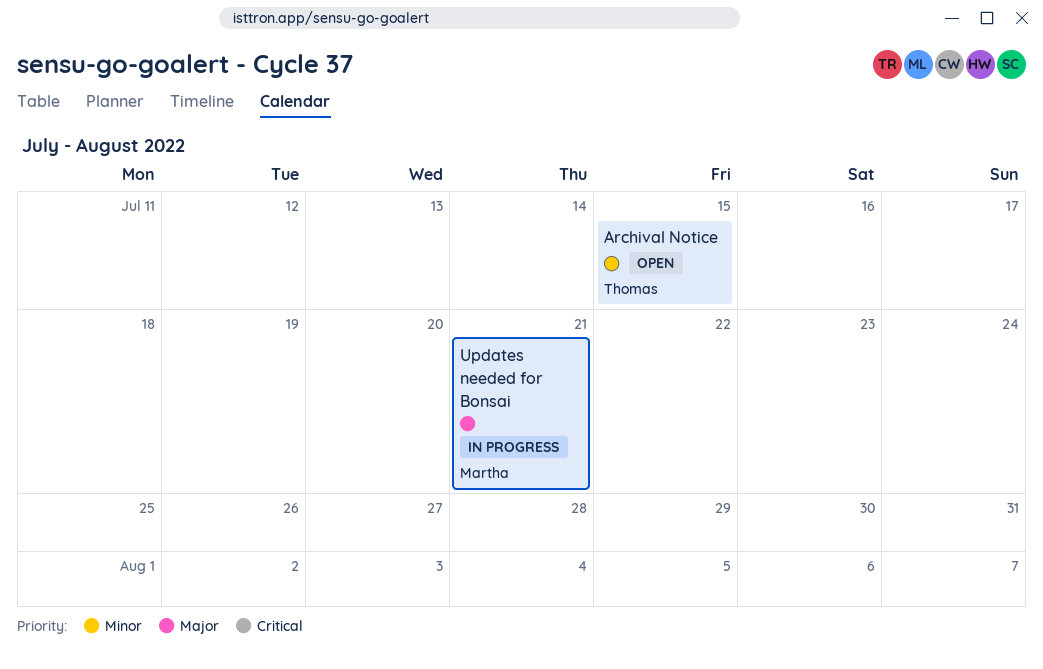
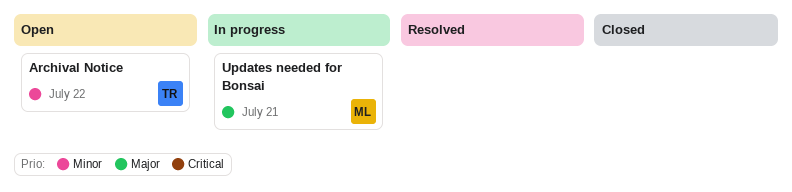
Archival Notice, due: Jul 15 -> Jul 22

